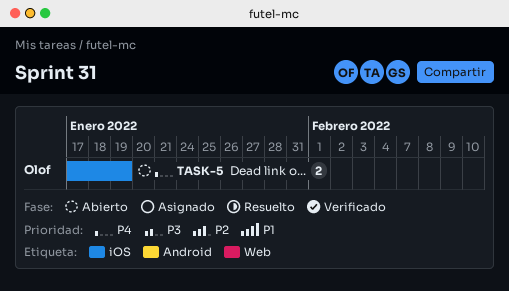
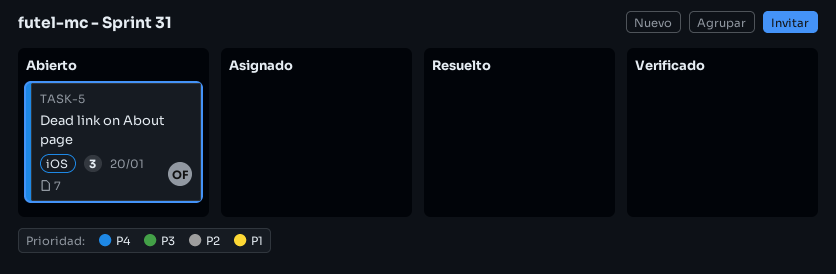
TASK-5, estimate: 2 -> 3
TASK-5, due: Jan 19 -> Jan 20

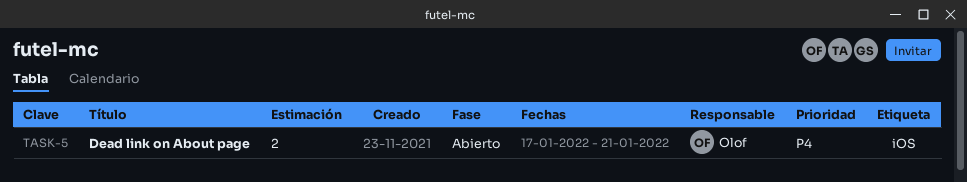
TASK-5, estimate: 3 -> 2
TASK-5, due: Jan 20 -> Jan 21

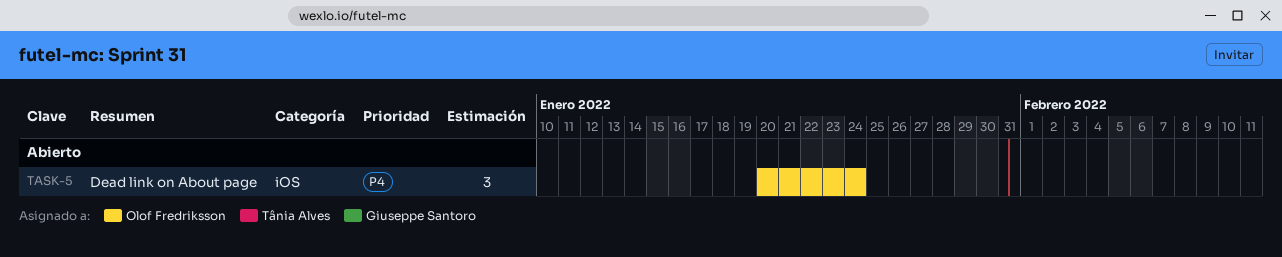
TASK-5, estimate: 2 -> 3
TASK-5, start: Jan 17 -> Jan 20
TASK-5, due: Jan 21 -> Jan 24

